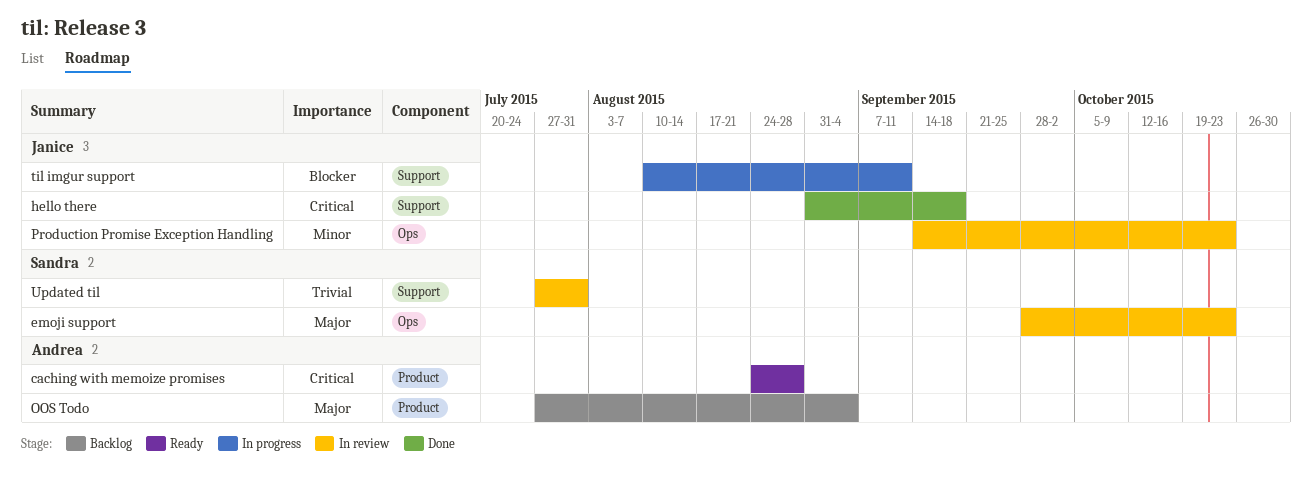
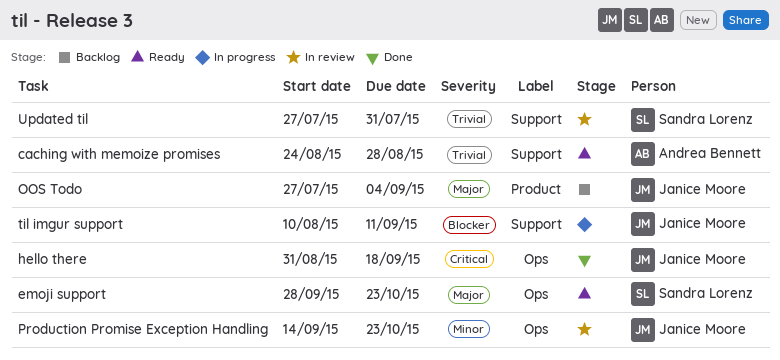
caching with memoize promises, priority: Critical -> Trivial
caching with memoize promises, label: Product -> Support
emoji support, status: In review -> Ready
hello there, label: Support -> Ops
OOS Todo, owner: Andrea Bennett -> Janice Moore

